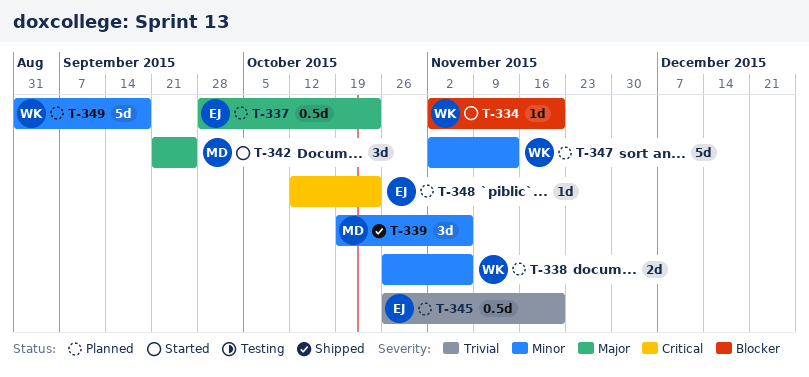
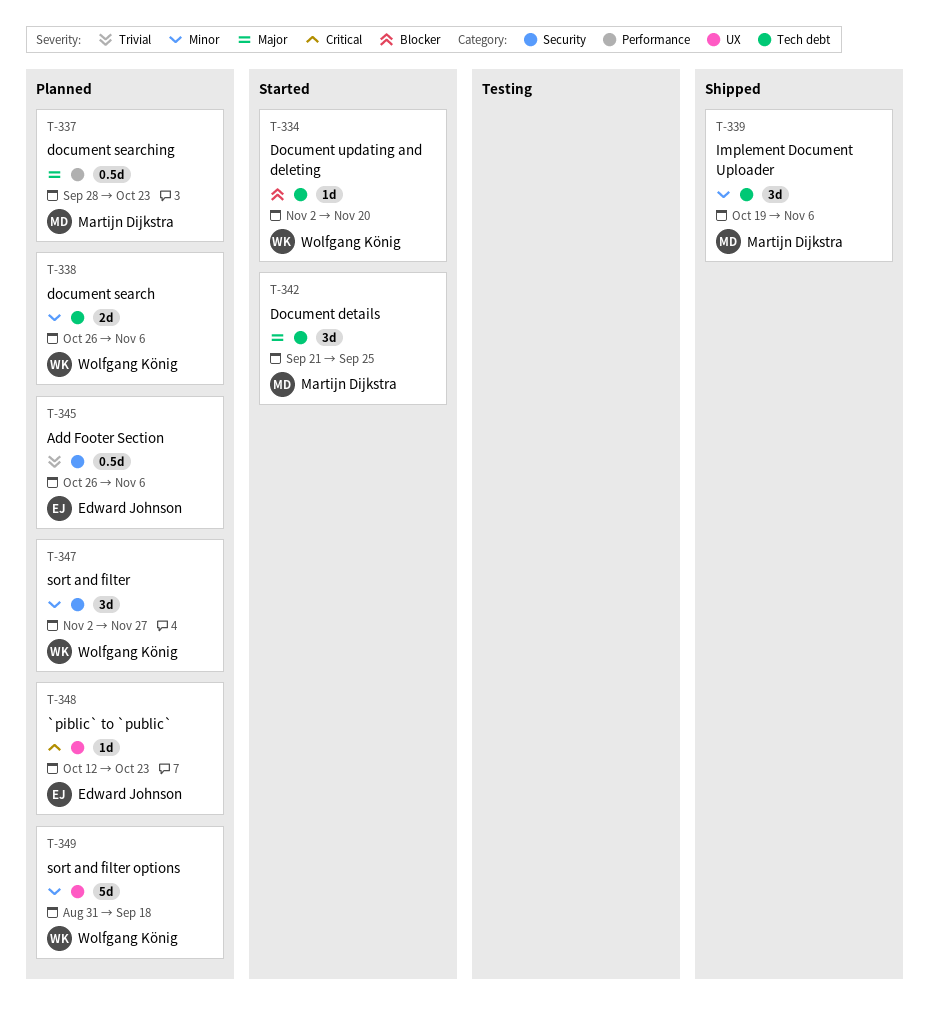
T-337, owner: Edward Johnson -> Martijn Dijkstra
T-345, due: Nov 20 -> Nov 6
T-347, estimate: 5d -> 3d
T-347, due: Nov 13 -> Nov 27

